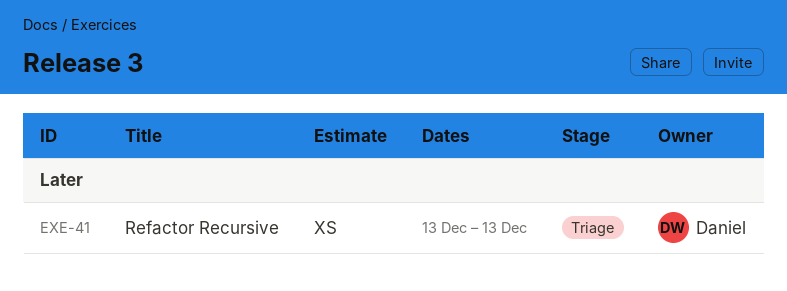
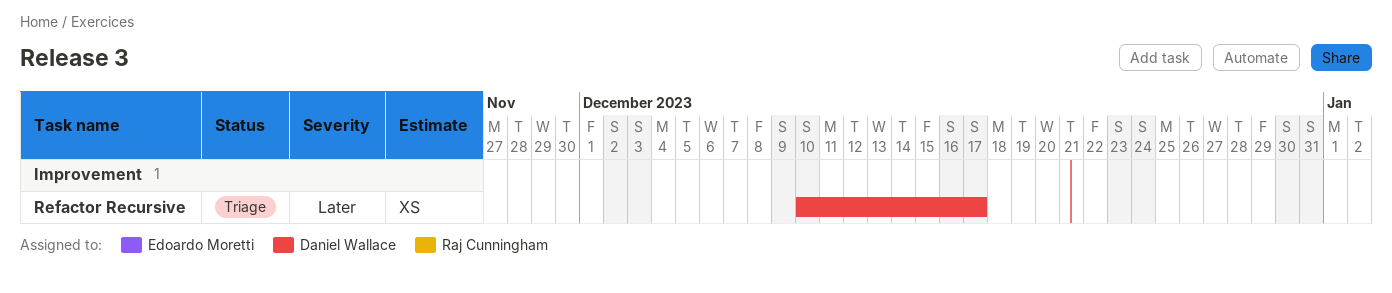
Refactor Recursive, start: Dec 13 -> Dec 10
Refactor Recursive, due: Dec 13 -> Dec 17

